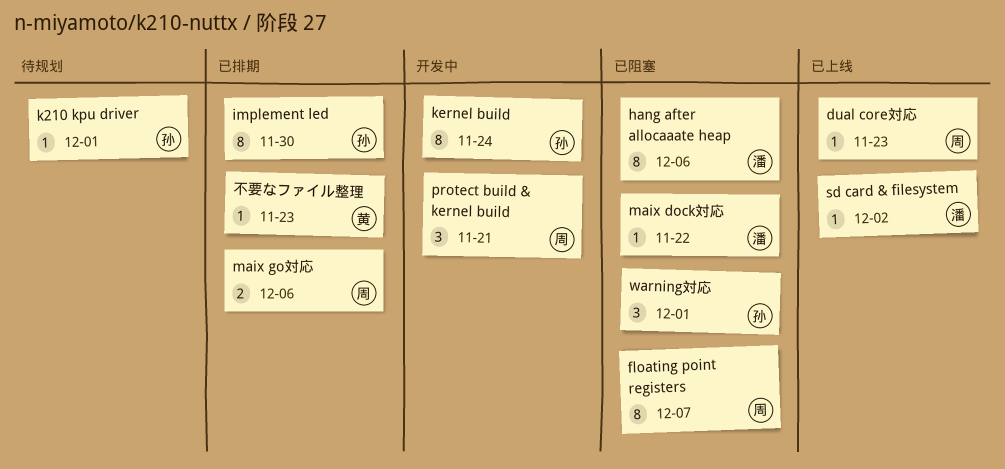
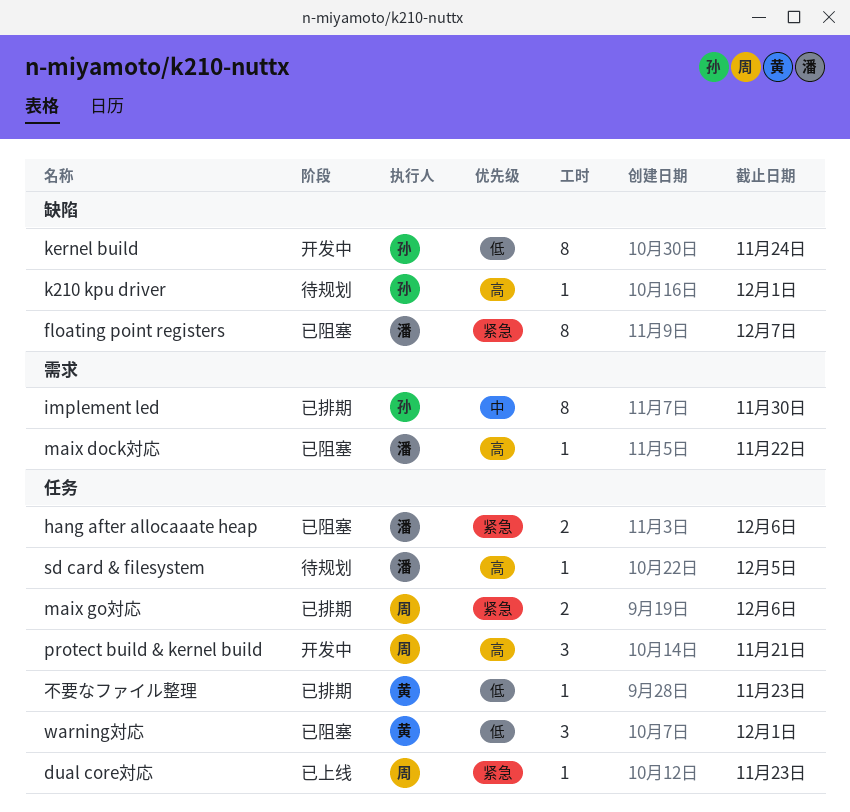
floating point registers, owner: 周 -> 潘
hang after allocaaate heap, estimate: 8 -> 2
sd card & filesystem, status: 已上线 -> 待规划
sd card & filesystem, due: Dec 2 -> Dec 5
warning対応, owner: 孙 -> 黄

